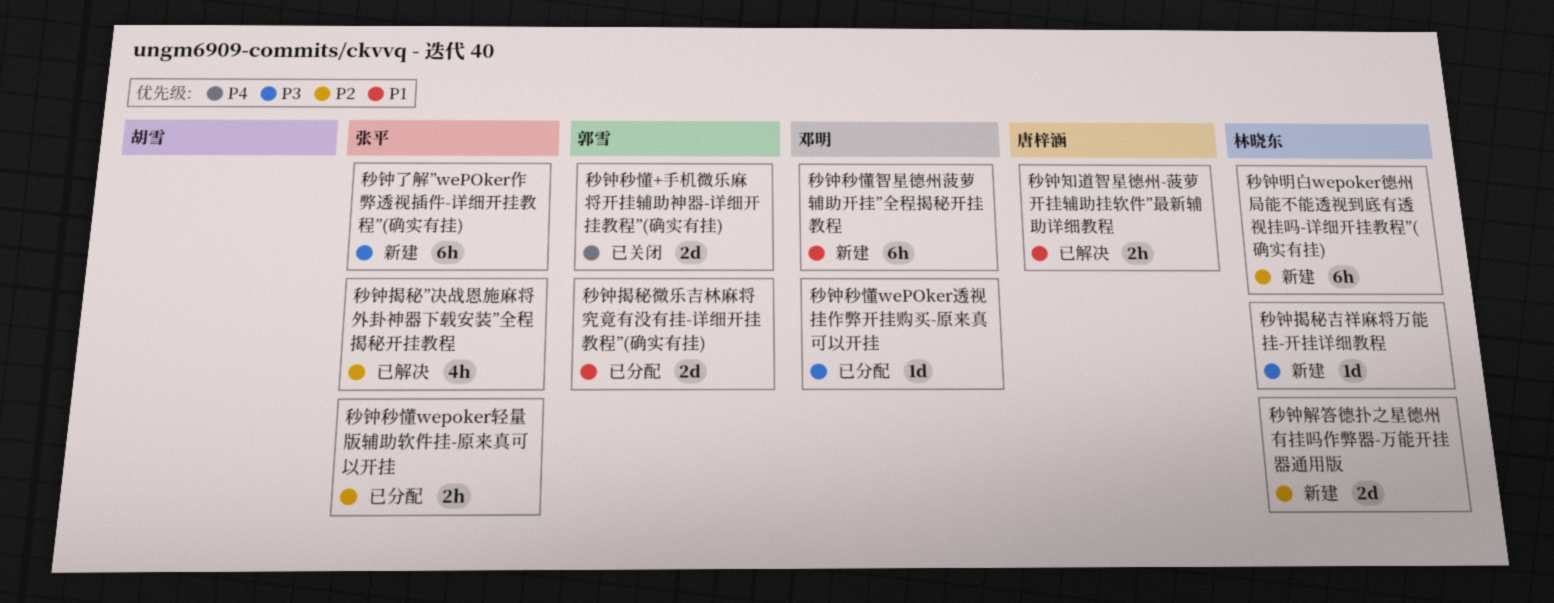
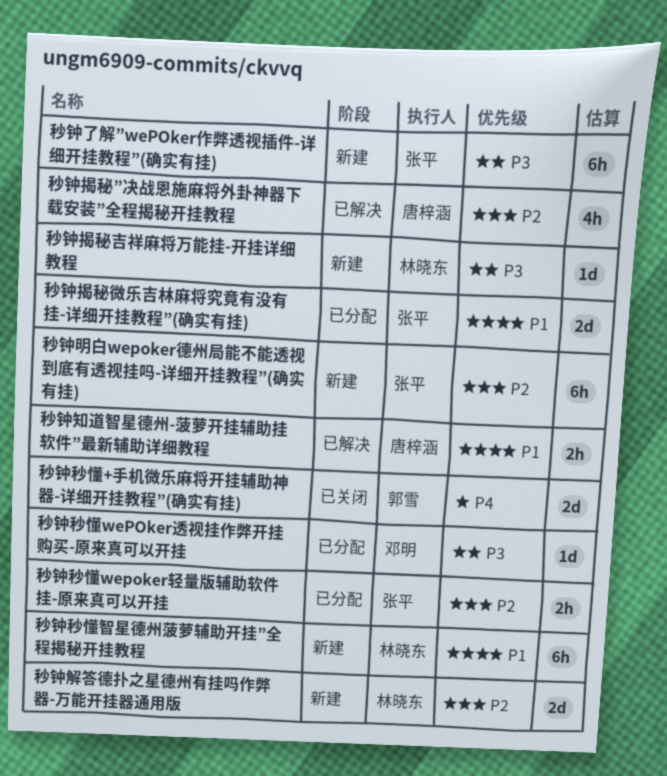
秒钟揭秘”决战恩施麻将外卦神器下载安装”全程揭秘开挂教程, owner: 张平 -> 唐梓涵
秒钟揭秘微乐吉林麻将究竟有没有挂-详细开挂教程”(确实有挂), owner: 郭雪 -> 张平
秒钟明白wepoker德州局能不能透视到底有透视挂吗-详细开挂教程”(确实有挂), owner: 林晓东 -> 张平
秒钟秒懂智星德州菠萝辅助开挂”全程揭秘开挂教程, owner: 邓明 -> 林晓东

